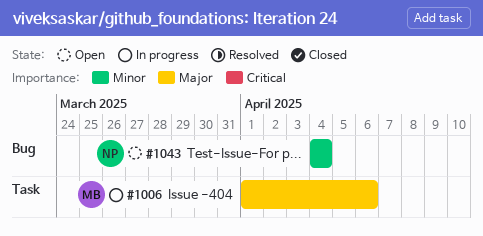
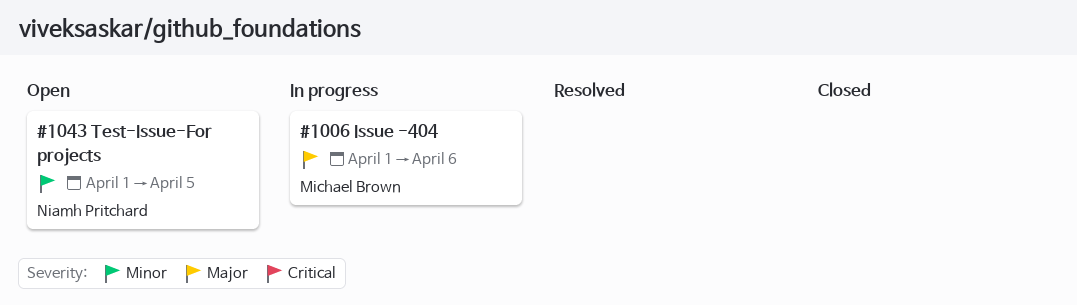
#1043, start: Apr 4 -> Apr 1
#1043, due: Apr 4 -> Apr 5

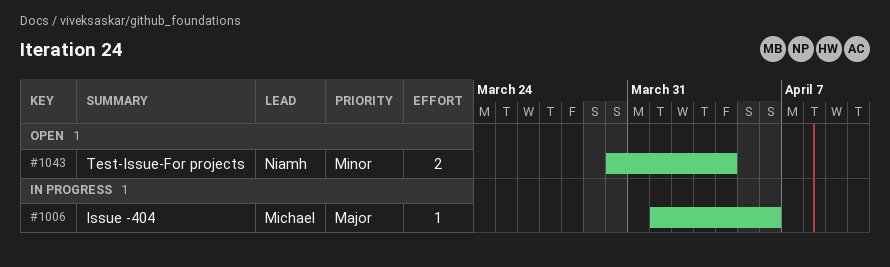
#1043, start: Apr 1 -> Mar 30
#1043, due: Apr 5 -> Apr 4

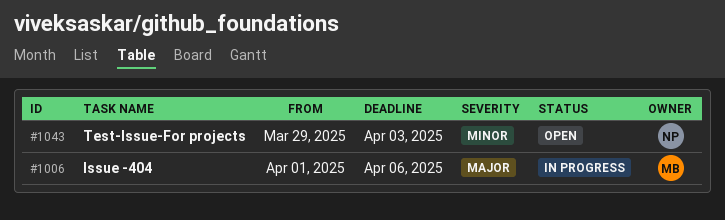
#1043, start: Mar 30 -> Mar 29
#1043, due: Apr 4 -> Apr 3

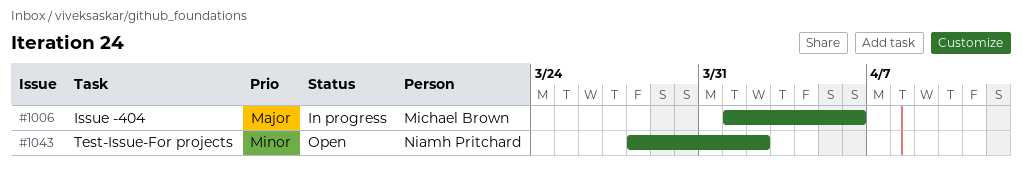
#1043, start: Mar 29 -> Mar 28
#1043, due: Apr 3 -> Apr 2

